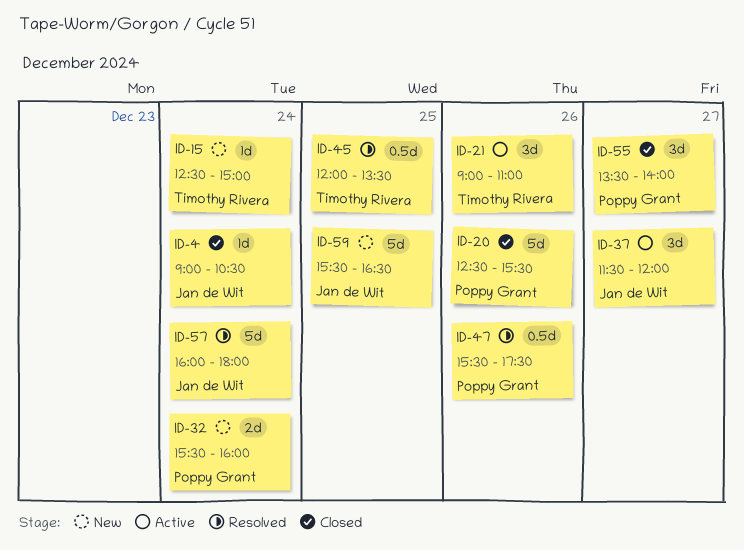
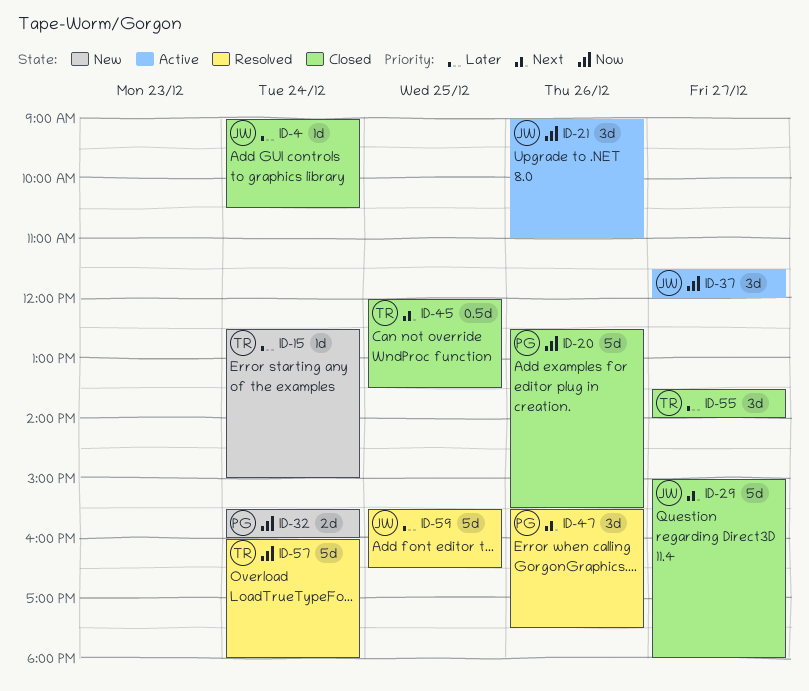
ID-21, owner: Timothy Rivera -> Jan de Wit
ID-29: none -> present
ID-45, status: Resolved -> Closed
ID-47, estimate: 0.5d -> 3d
ID-55, owner: Poppy Grant -> Timothy Rivera
ID-57, owner: Jan de Wit -> Timothy Rivera
ID-59, status: New -> Resolved

